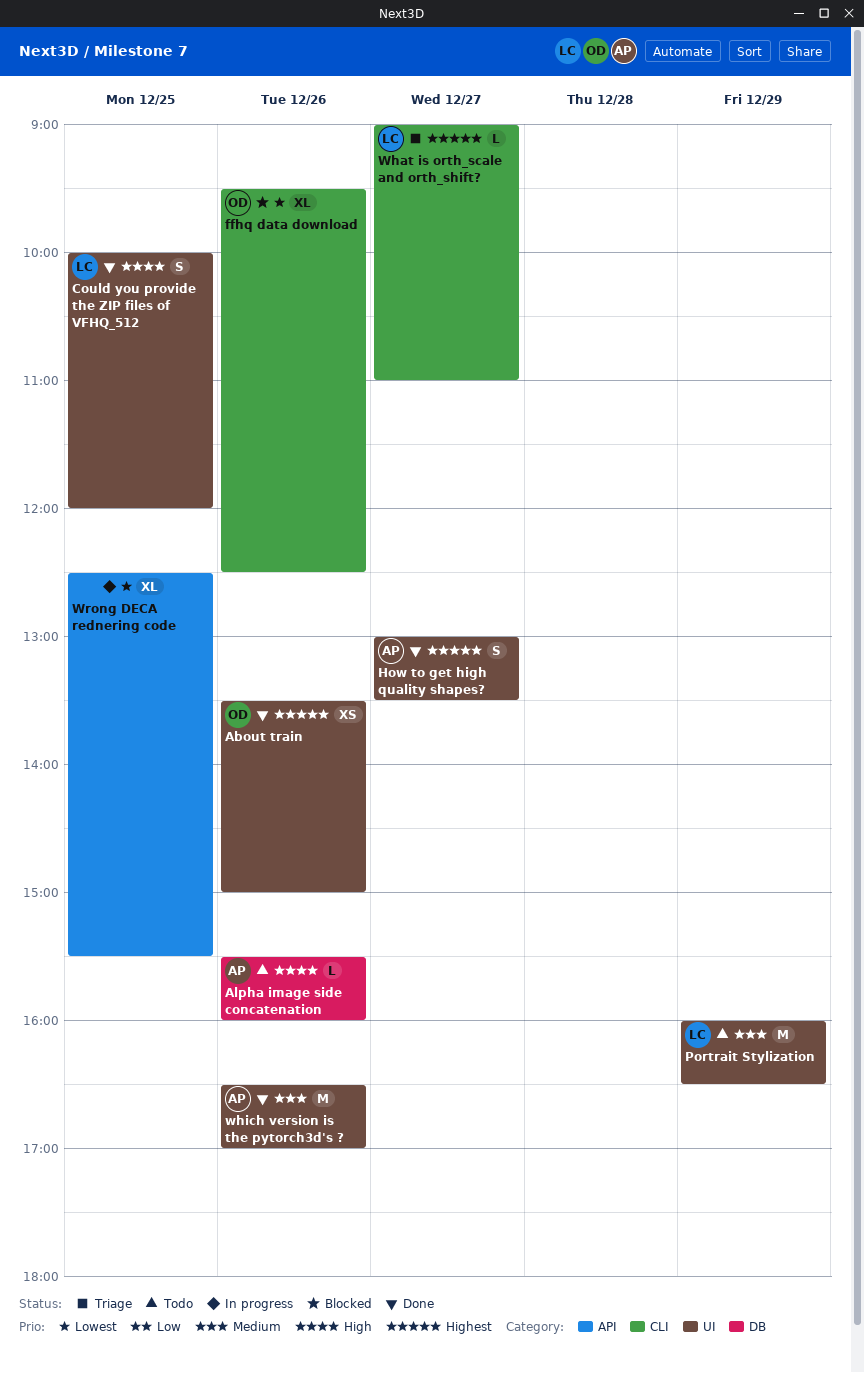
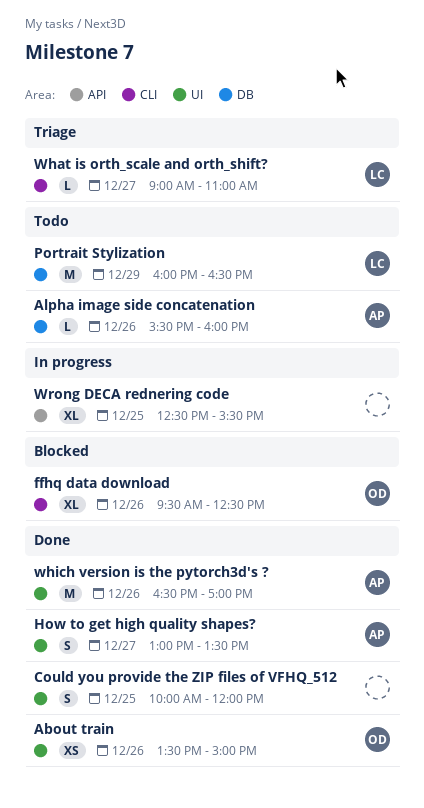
Could you provide the ZIP files of VFHQ_512, owner: LC -> none
Portrait Stylization, label: UI -> DB

